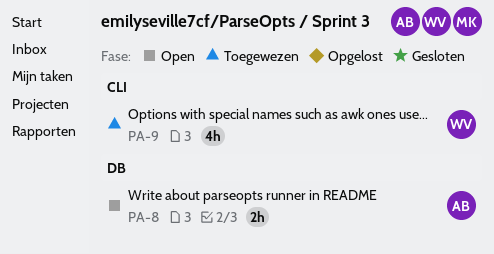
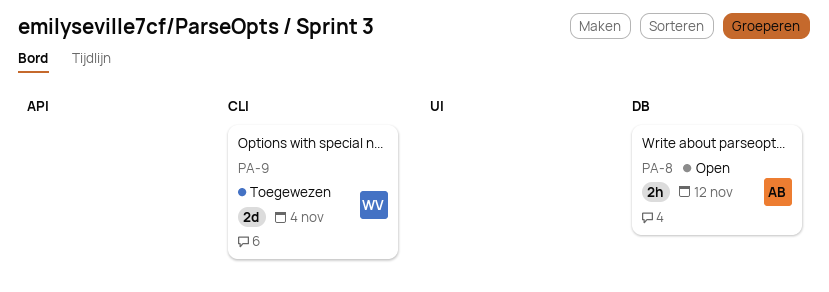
PA-9, estimate: 4h -> 2d

